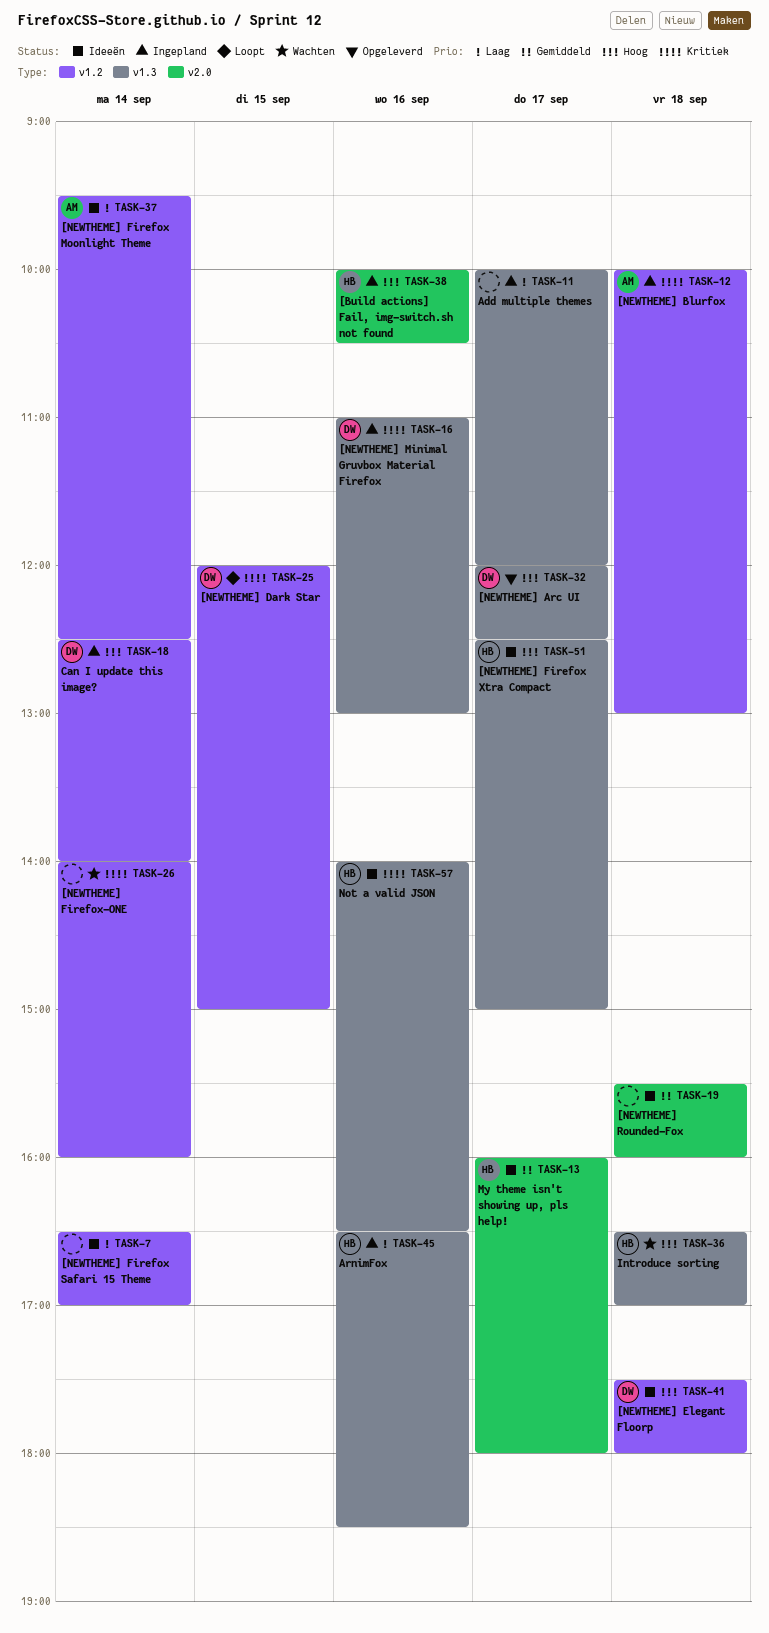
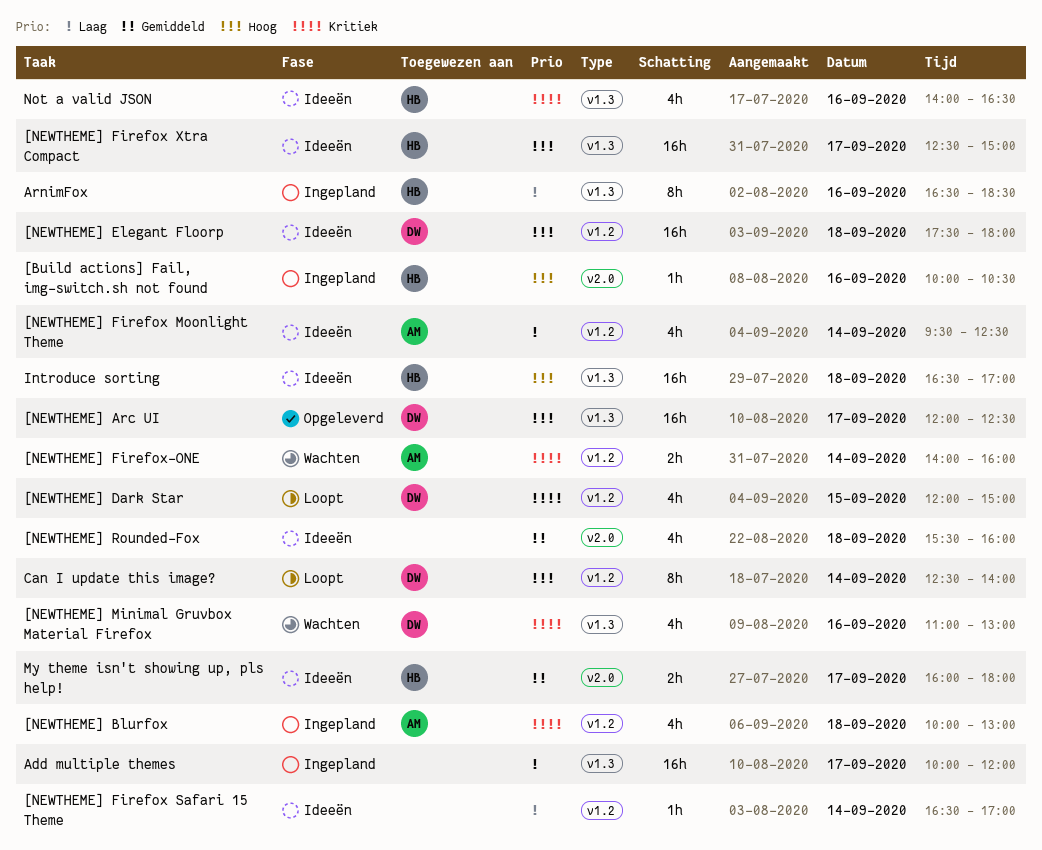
[NEWTHEME] Firefox-ONE, owner: none -> AM
[NEWTHEME] Minimal Gruvbox Material Firefox, status: Ingepland -> Wachten
Can I update this image?, status: Ingepland -> Loopt
Introduce sorting, status: Wachten -> Ideeën

